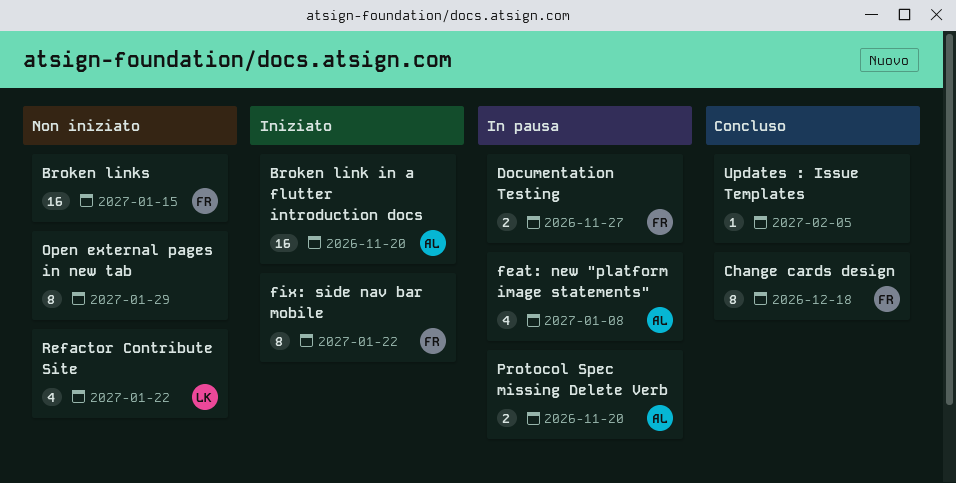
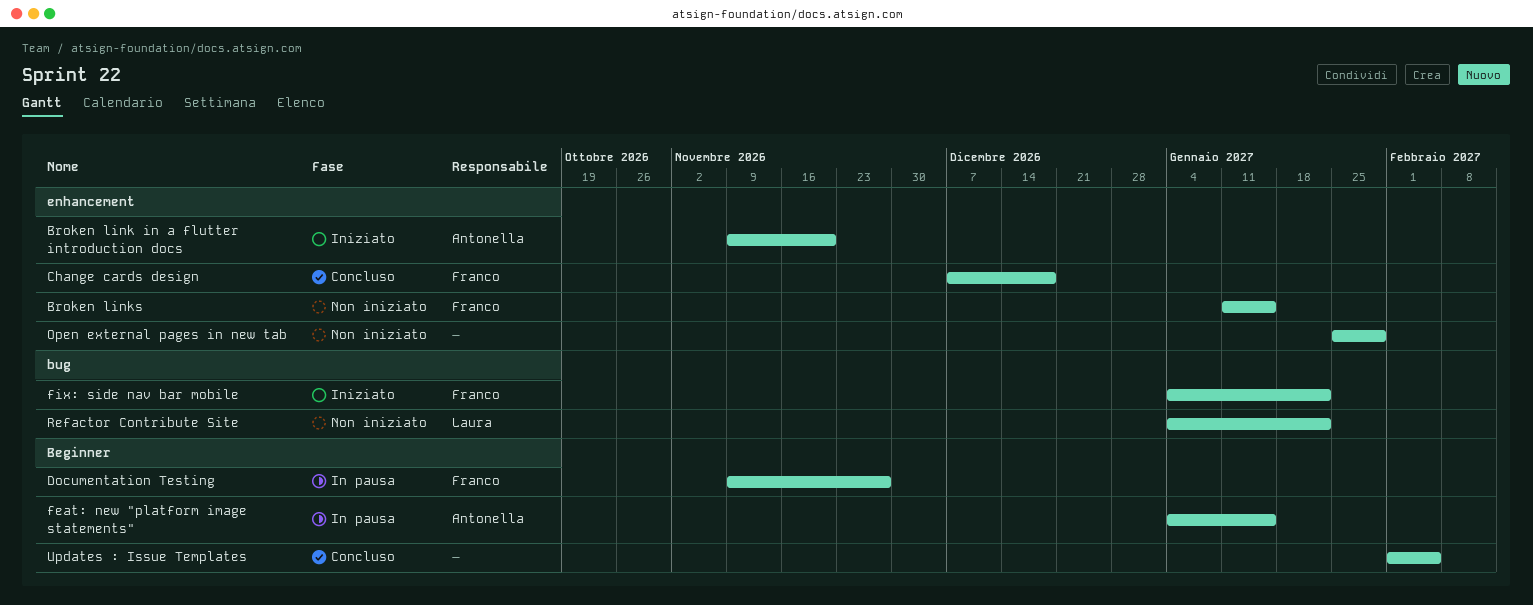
feat: new "platform image statements", due: Jan 8 -> Jan 15
Protocol Spec missing Delete Verb: present -> none

